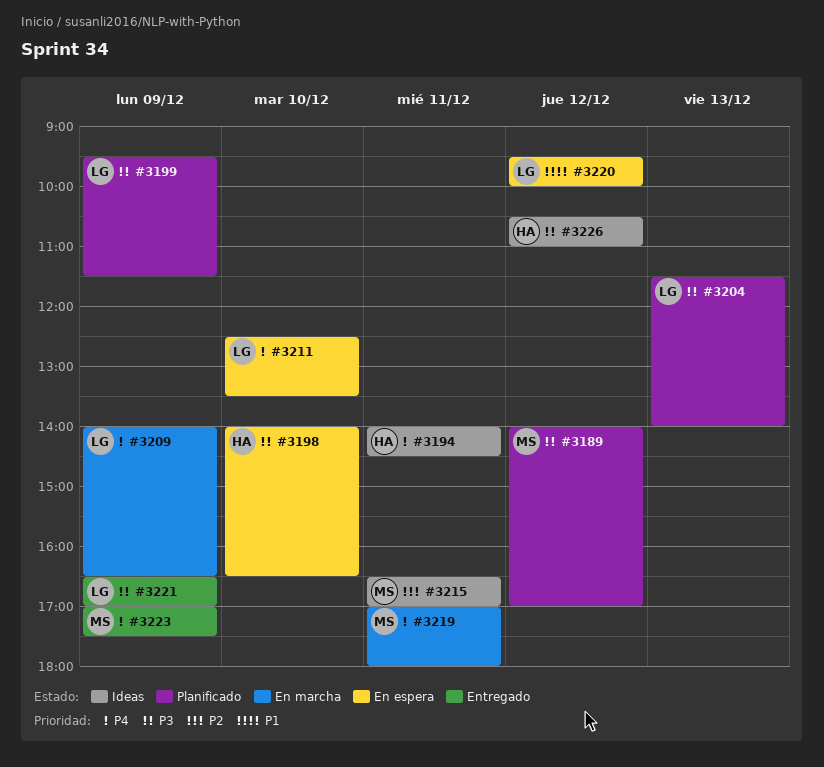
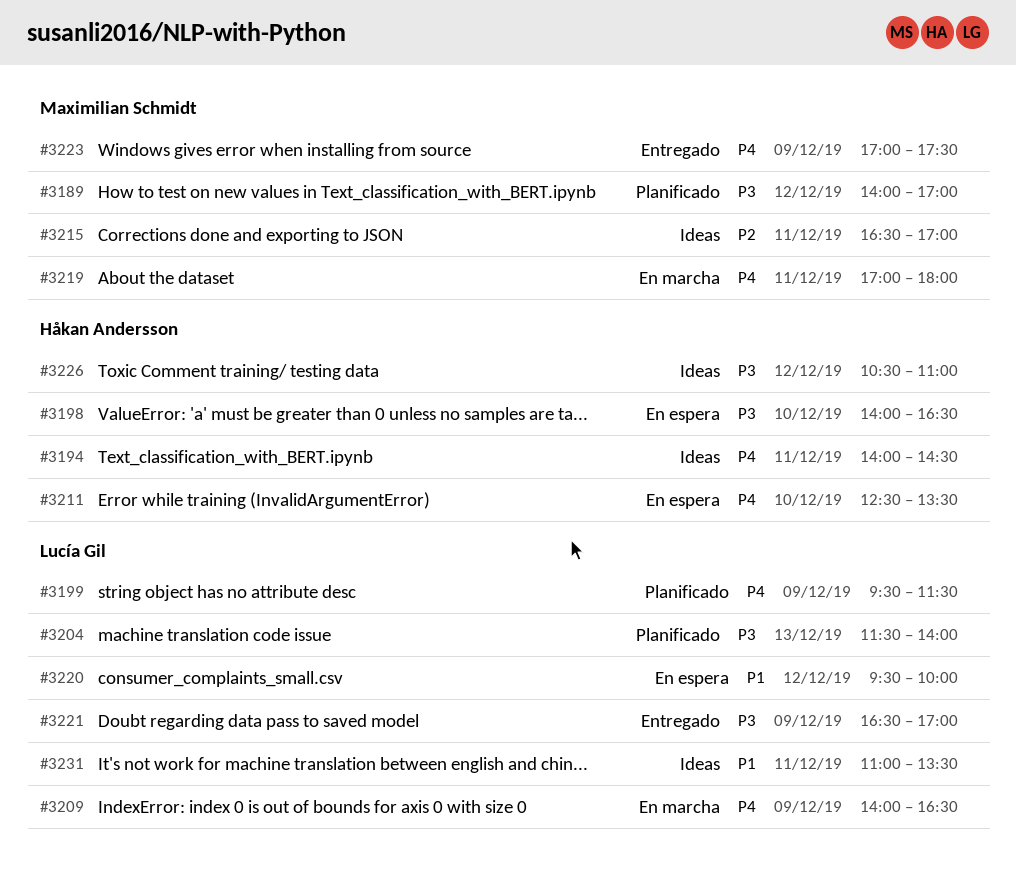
#3199, priority: P3 -> P4
#3211, owner: Lucía Gil -> Håkan Andersson
#3231: none -> present

